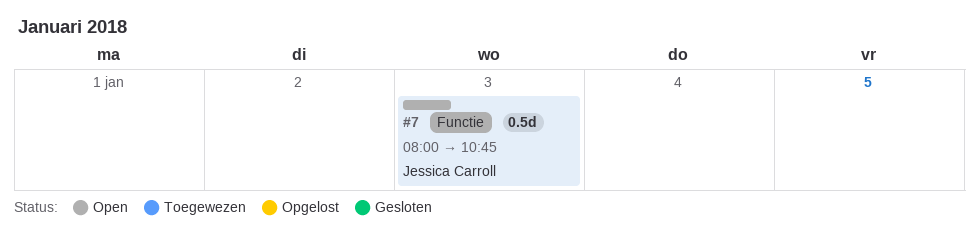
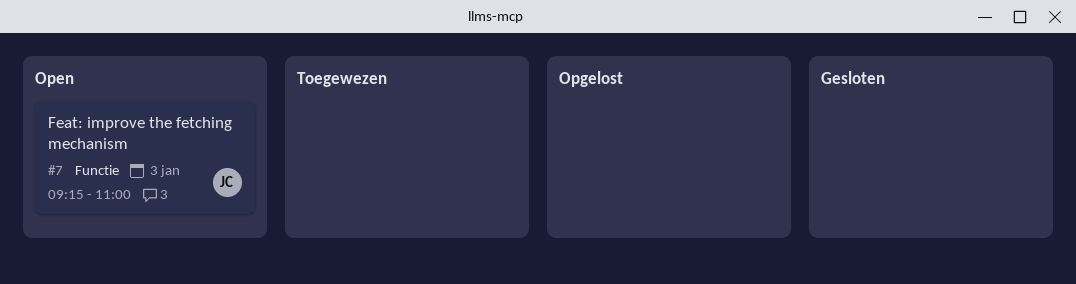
#7, begins: 08:00 -> 09:15
#7, ends: 10:45 -> 11:00

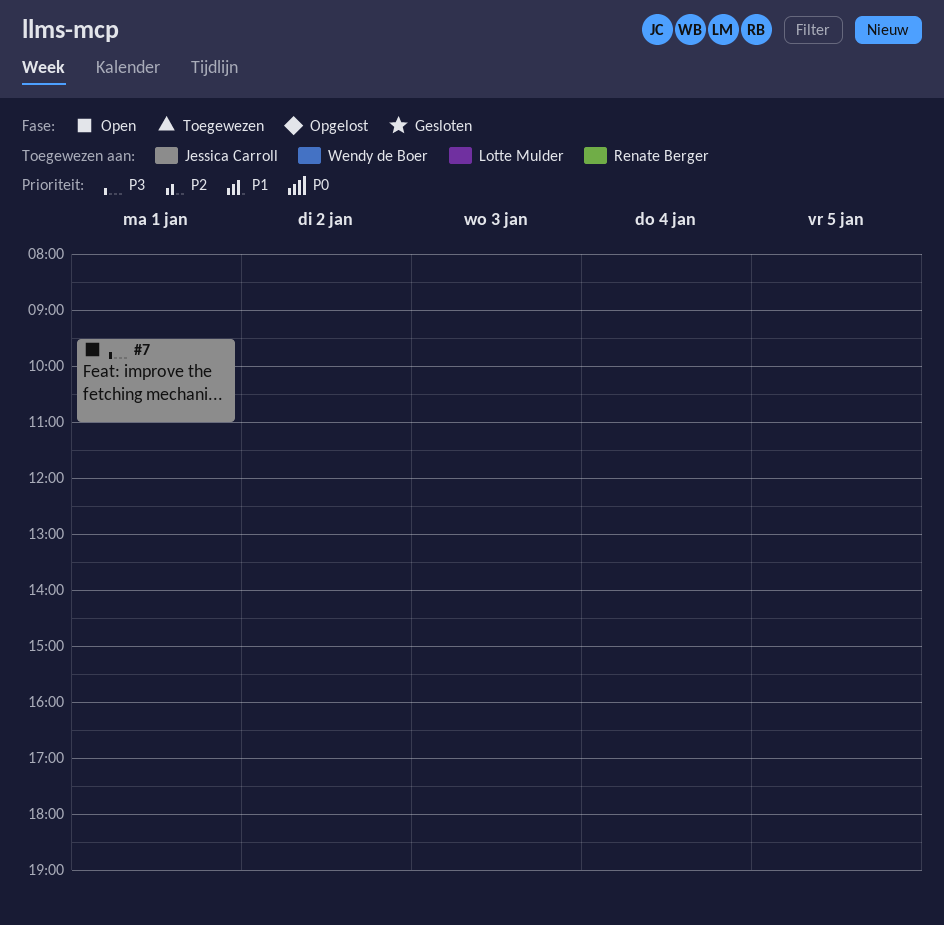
#7, day: Jan 3 -> Jan 1
#7, begins: 09:15 -> 09:30

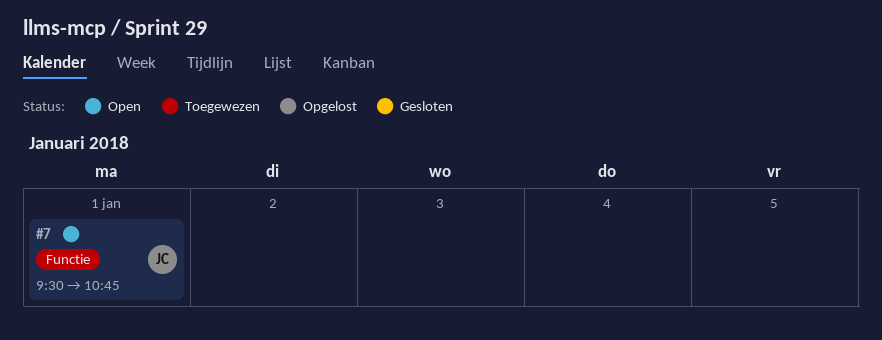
#7, ends: 11:00 -> 10:45

